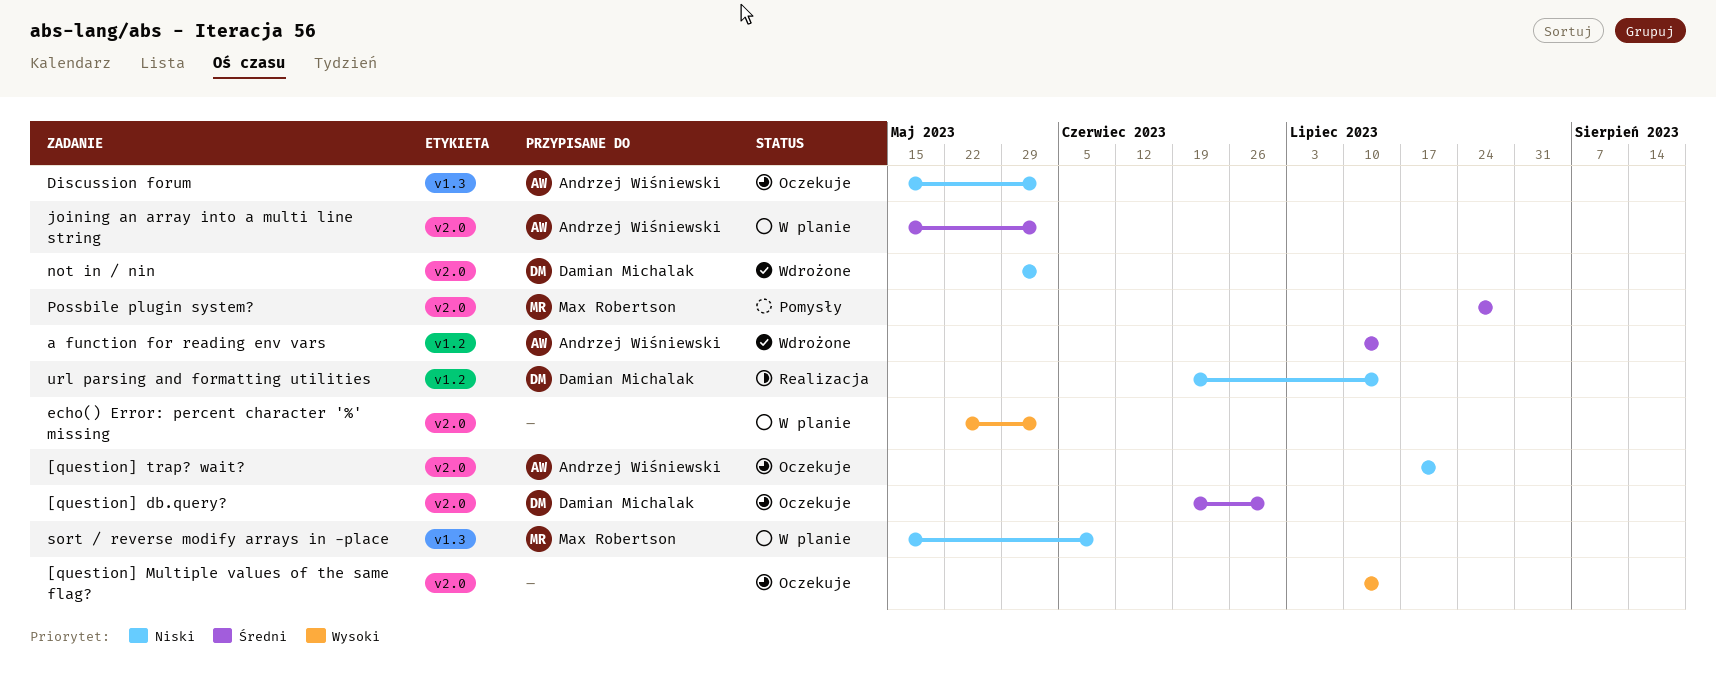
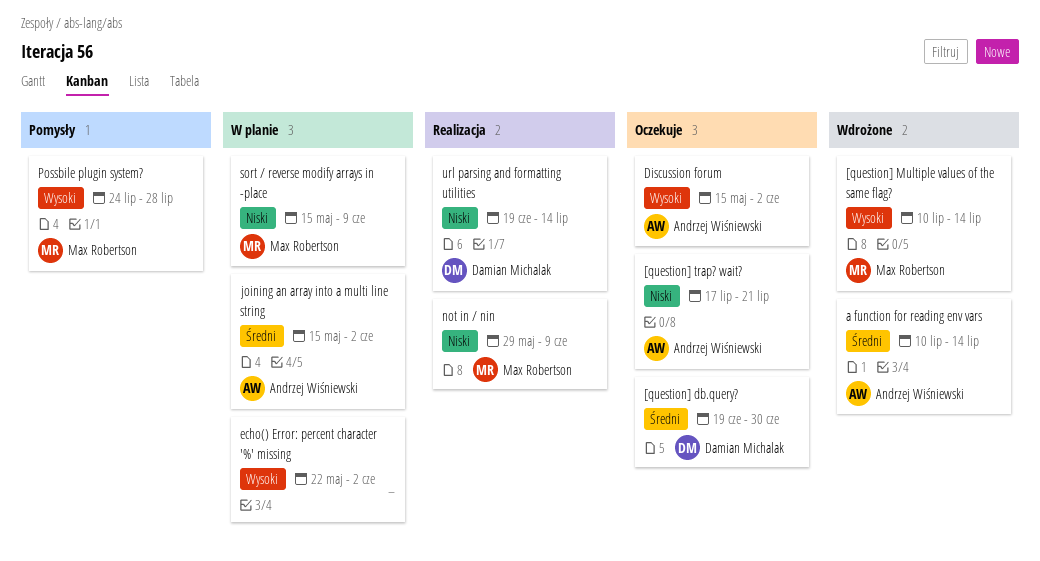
[question] Multiple values of the same flag?, status: Oczekuje -> Wdrożone
[question] Multiple values of the same flag?, owner: none -> Max Robertson
Discussion forum, priority: Niski -> Wysoki
not in / nin, status: Wdrożone -> Realizacja
not in / nin, owner: Damian Michalak -> Max Robertson
not in / nin, due: Jun 2 -> Jun 9
Possbile plugin system?, priority: Średni -> Wysoki

